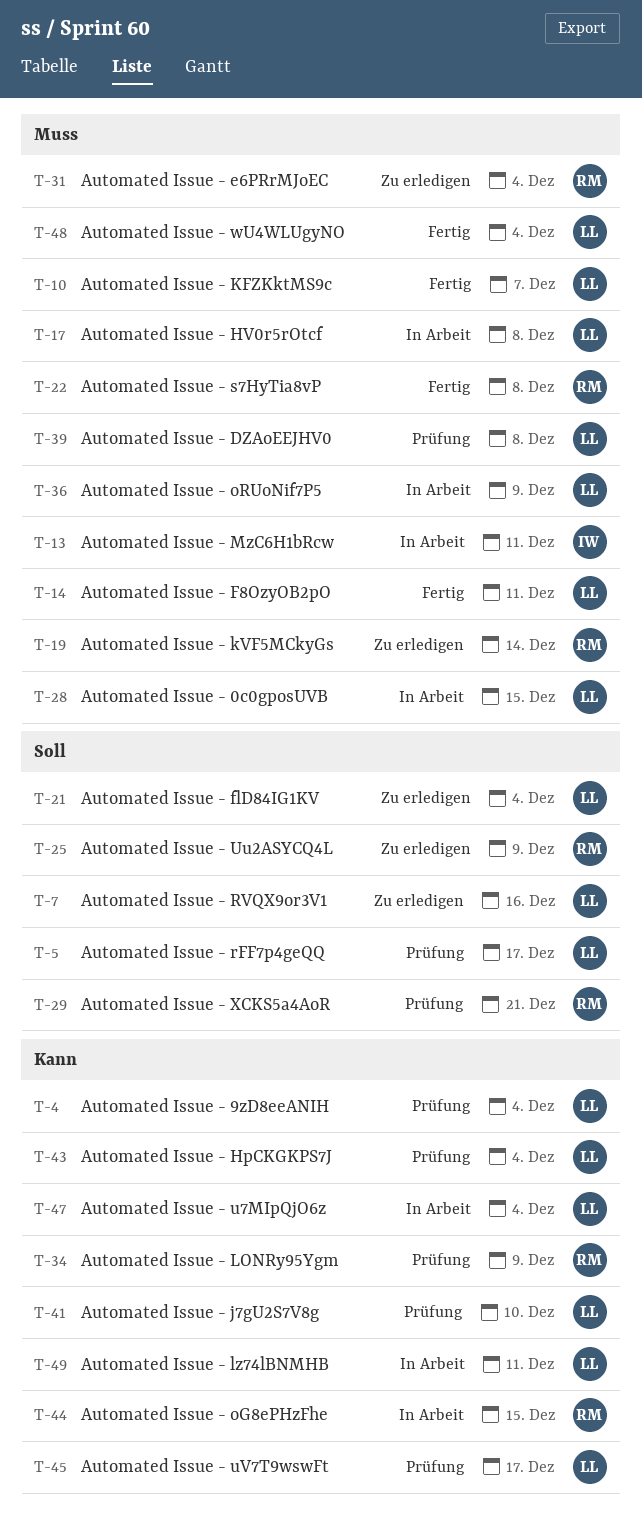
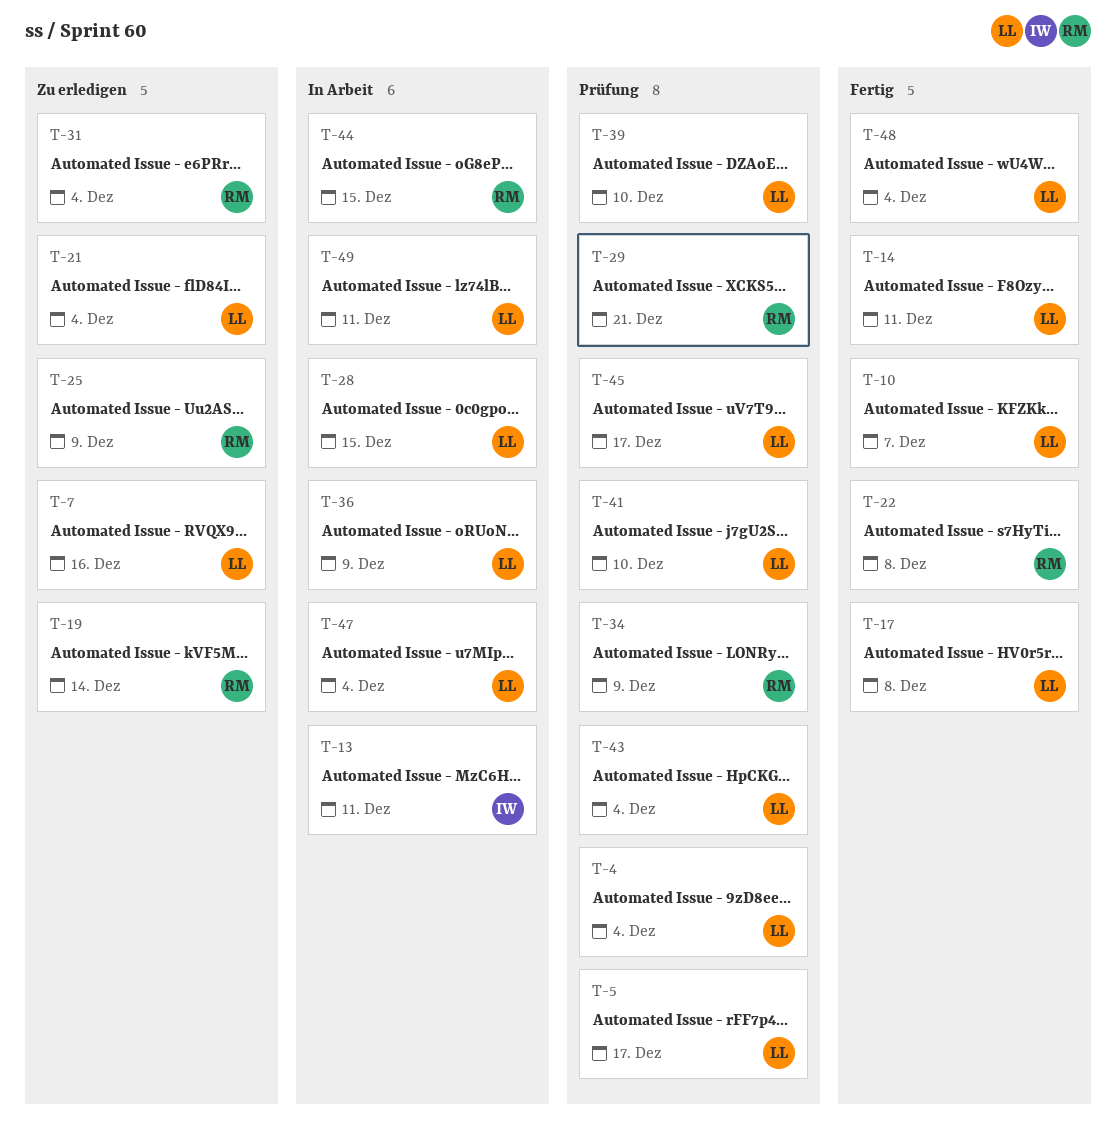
T-17, status: In Arbeit -> Fertig
T-39, due: Dec 8 -> Dec 10

